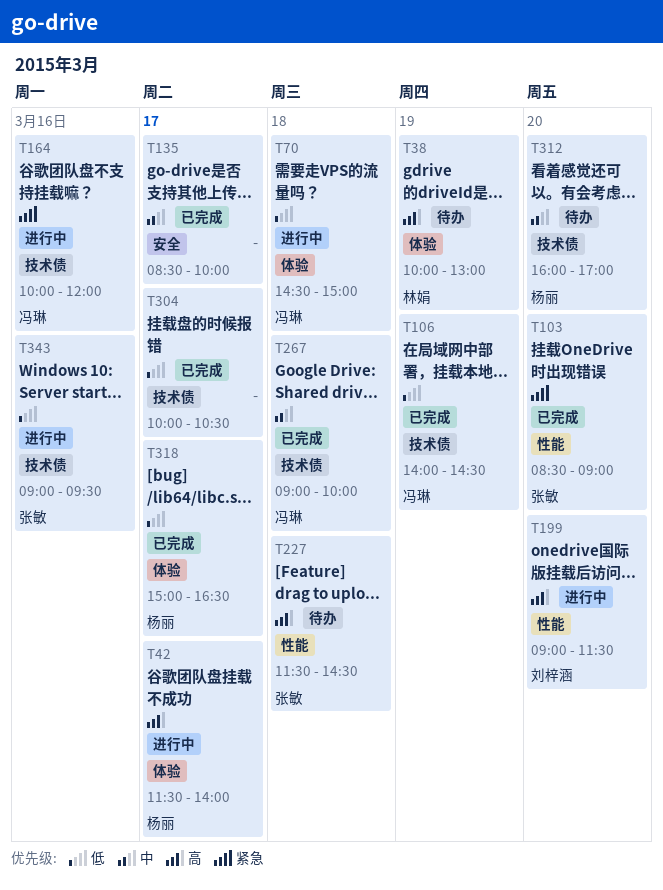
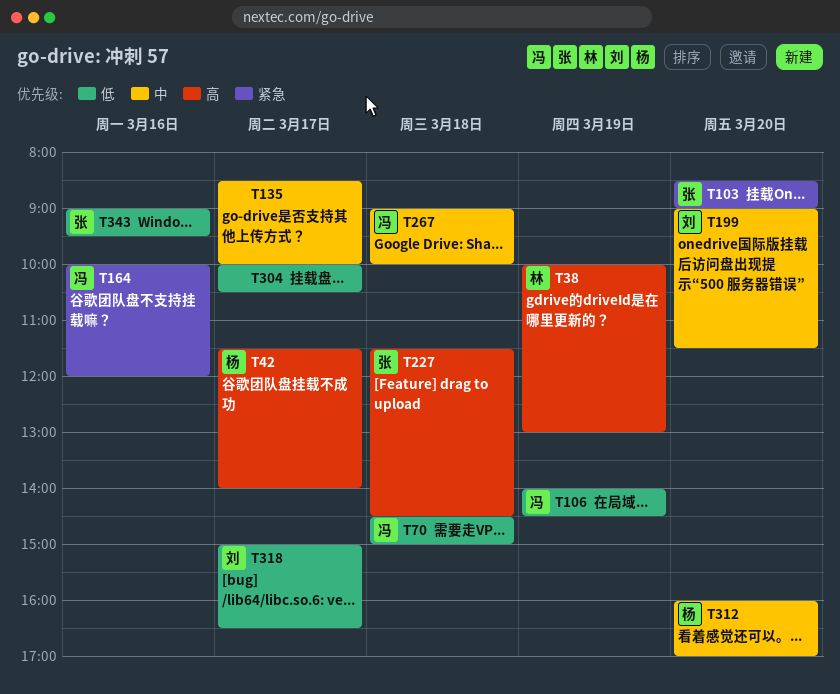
T199, priority: 高 -> 中
T318, owner: 杨丽 -> 刘梓涵

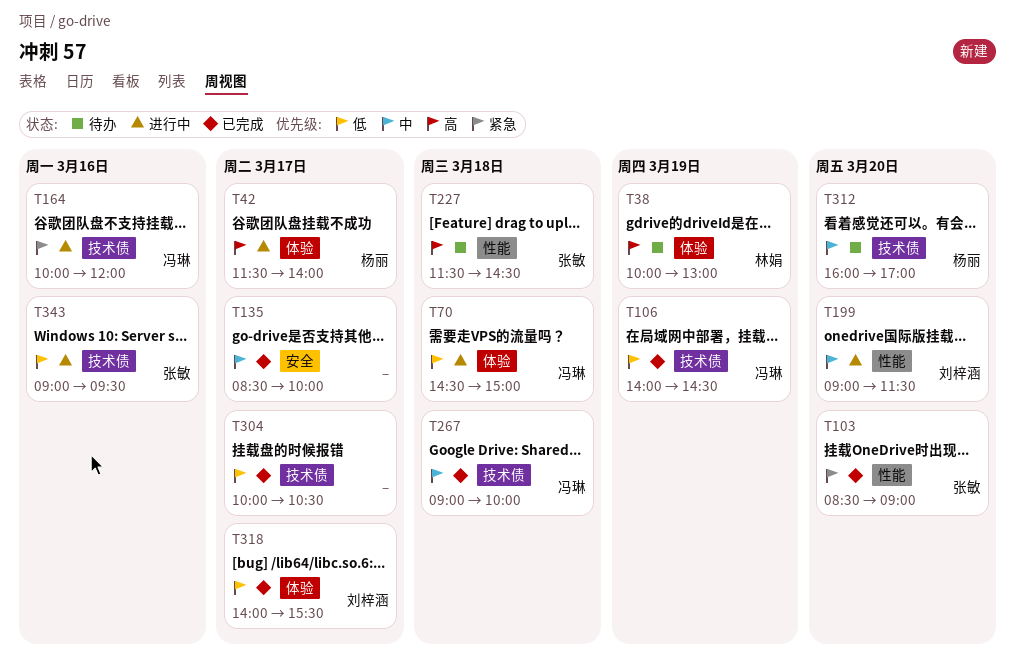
T318, begins: 15:00 -> 14:00
T318, ends: 16:30 -> 15:30

